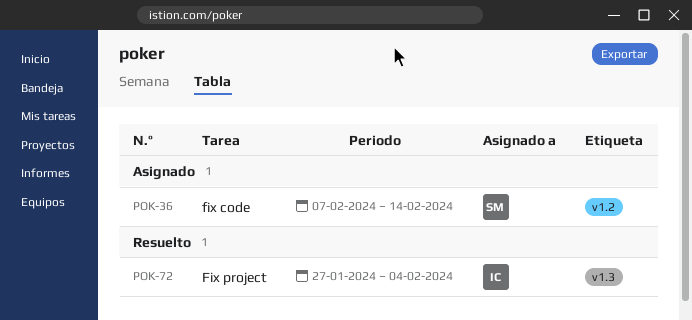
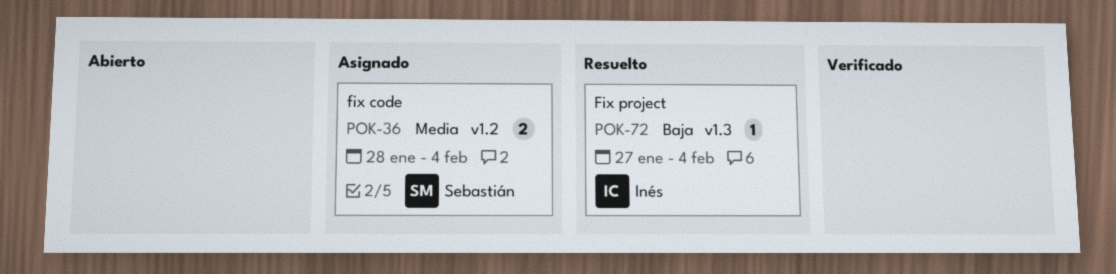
POK-36, start: Feb 7 -> Jan 28
POK-36, due: Feb 14 -> Feb 4

